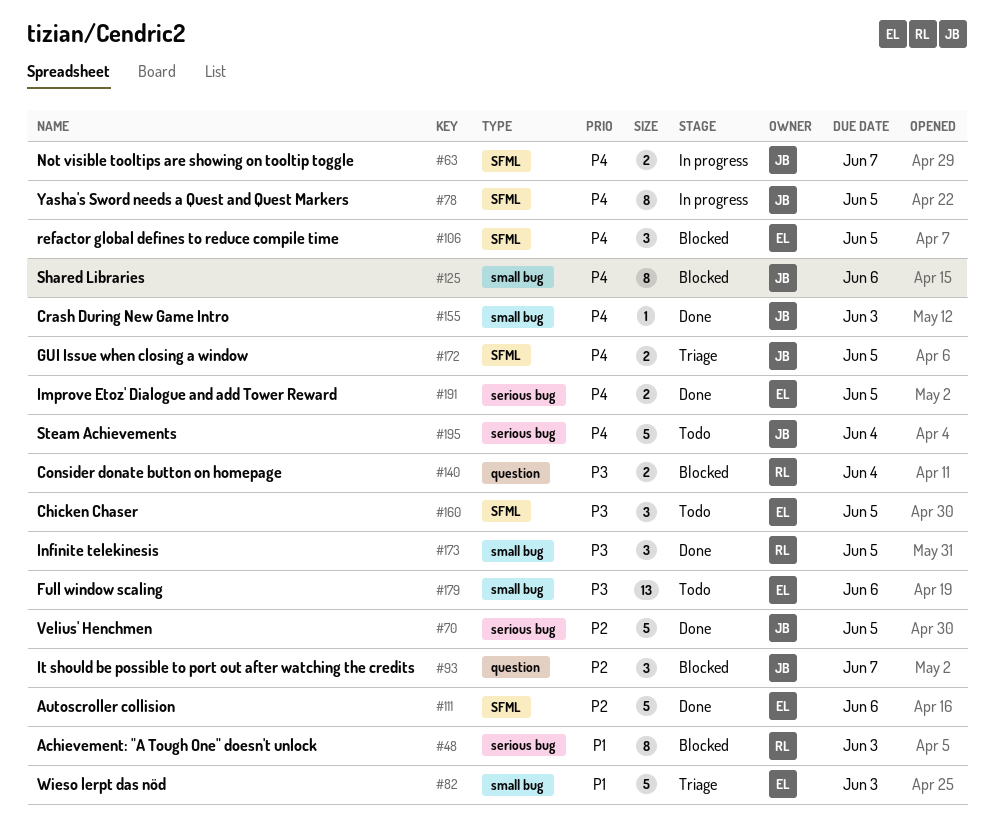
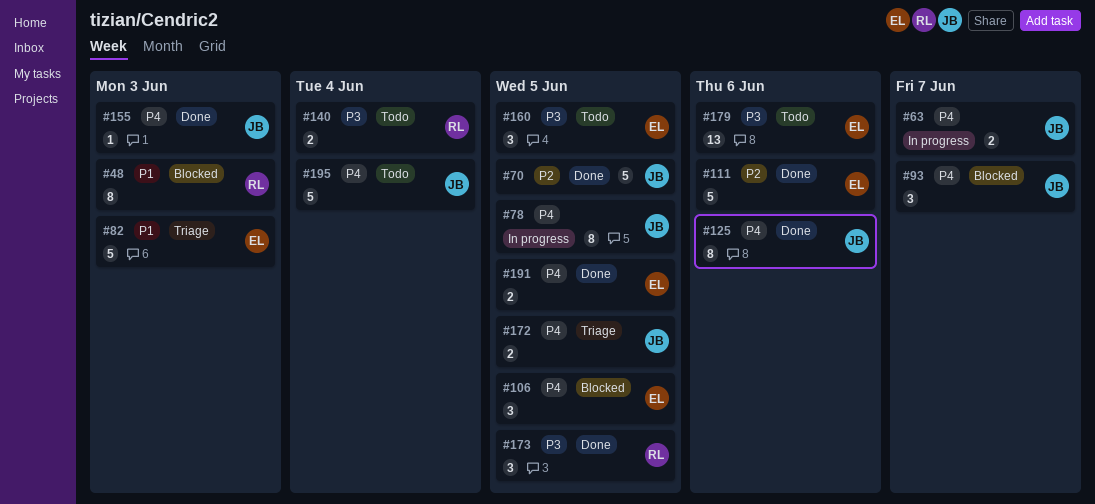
#93, priority: P2 -> P4
#125, status: Blocked -> Done
#140, status: Blocked -> Todo

